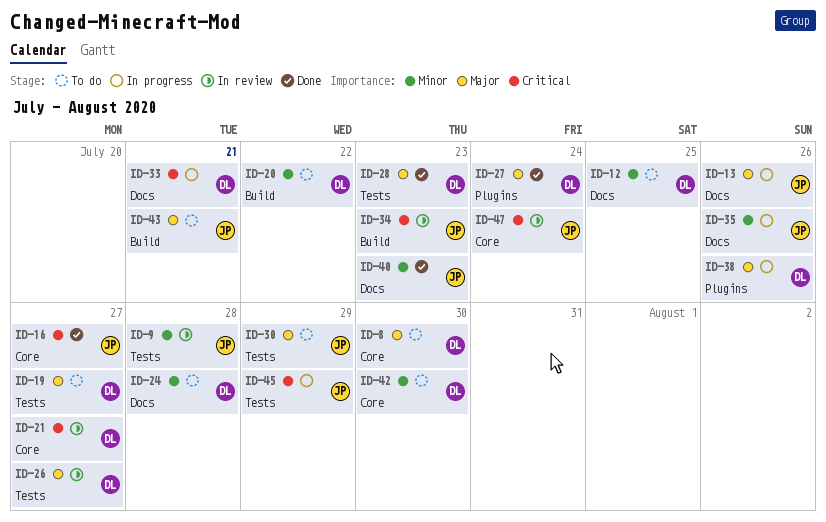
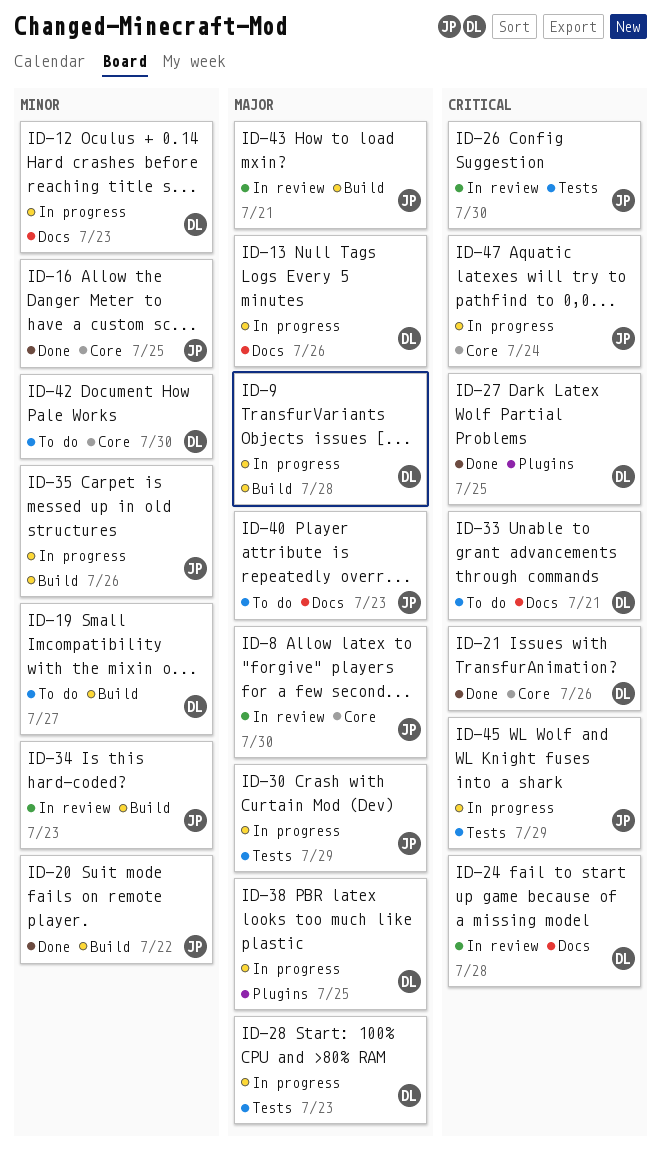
ID-8, status: To do -> In review
ID-8, owner: DL -> JP
ID-9, status: In review -> In progress
ID-9, owner: JP -> DL
ID-9, priority: Minor -> Major
ID-9, label: Tests -> Build
ID-12, status: To do -> In progress
ID-12, due: Jul 25 -> Jul 23
ID-13, owner: JP -> DL
ID-16, priority: Critical -> Minor
ID-16, due: Jul 27 -> Jul 25
ID-19, priority: Major -> Minor
ID-19, label: Tests -> Build
ID-20, status: To do -> Done
ID-20, owner: DL -> JP
ID-21, status: In review -> Done
ID-21, due: Jul 27 -> Jul 26
ID-24, status: To do -> In review
ID-24, priority: Minor -> Critical
ID-26, owner: DL -> JP
ID-26, priority: Major -> Critical
ID-26, due: Jul 27 -> Jul 30
ID-27, priority: Major -> Critical
ID-27, due: Jul 24 -> Jul 25
ID-28, status: Done -> In progress
ID-30, status: To do -> In progress
ID-33, status: In progress -> To do
ID-34, priority: Critical -> Minor
ID-35, label: Docs -> Build
ID-38, due: Jul 26 -> Jul 25
ID-40, status: Done -> To do
ID-40, priority: Minor -> Major
ID-43, status: To do -> In review
ID-47, status: In review -> In progress

